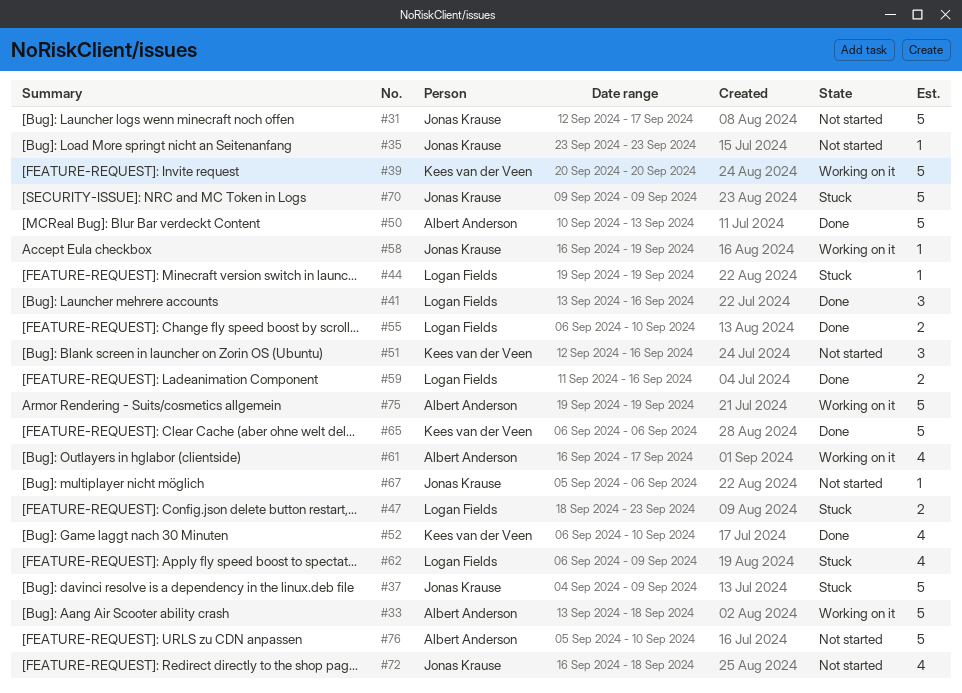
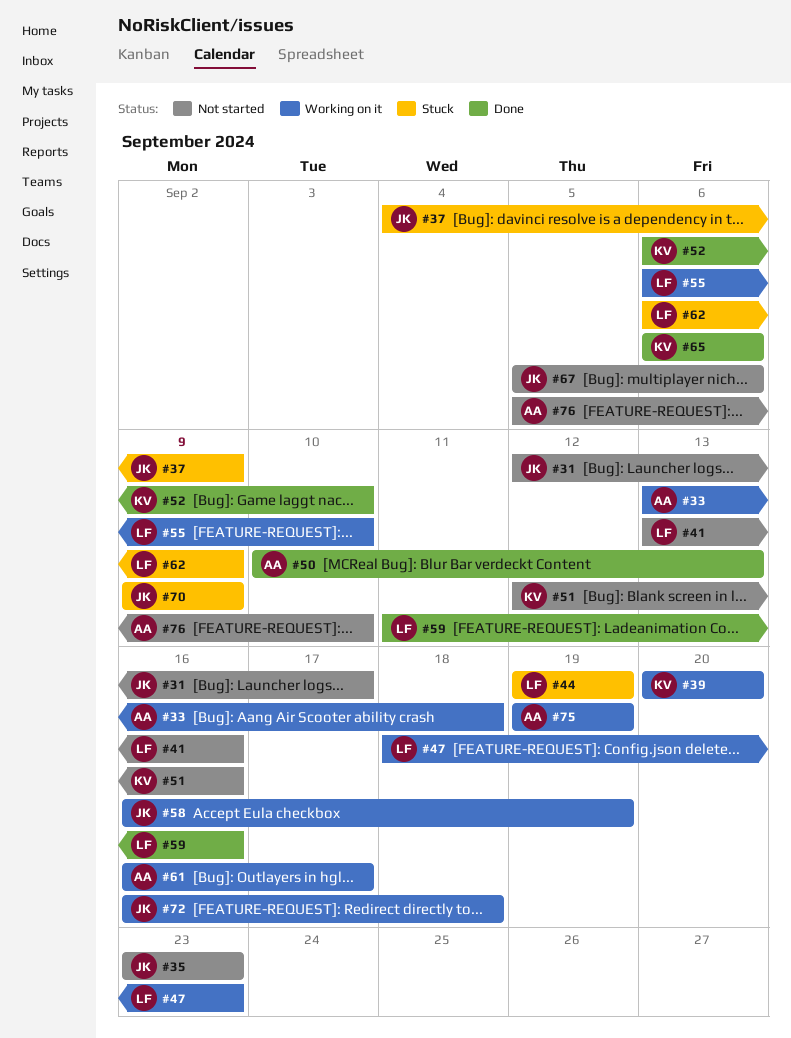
#41, status: Done -> Not started
#47, status: Stuck -> Working on it
#55, status: Done -> Working on it
#72, status: Not started -> Working on it

